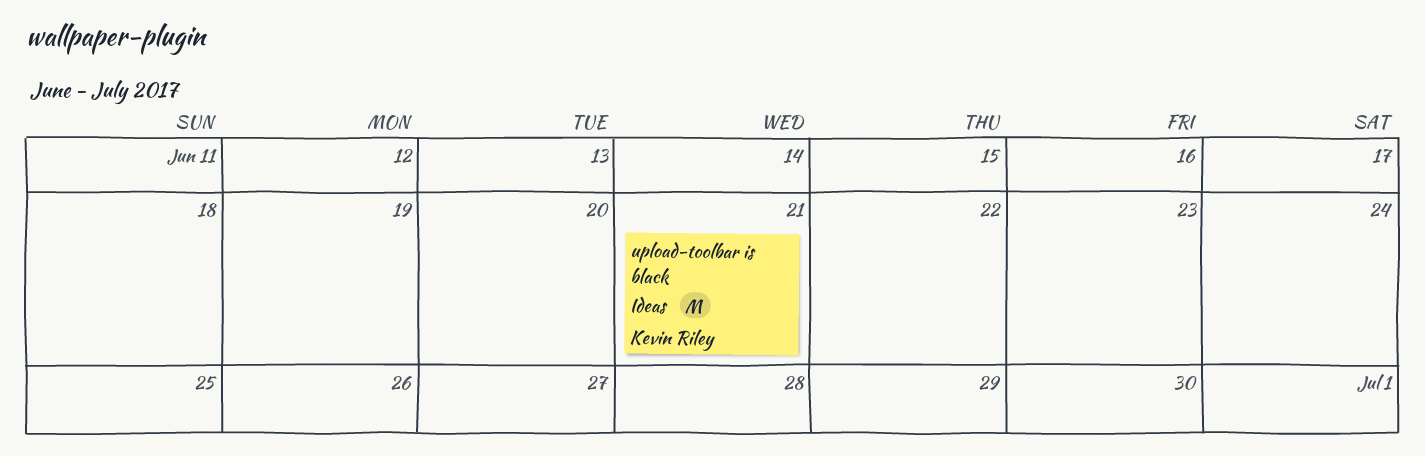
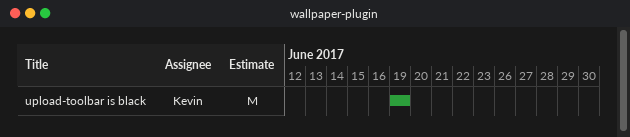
upload-toolbar is black, due: Jun 21 -> Jun 19

